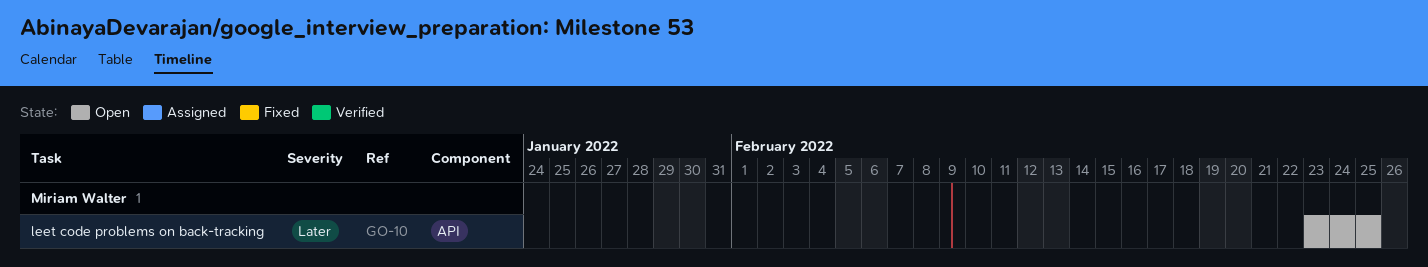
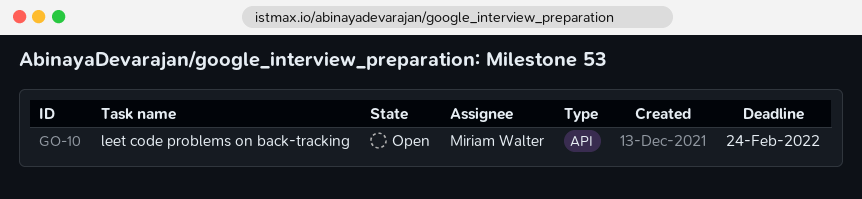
GO-10, due: Feb 25 -> Feb 24

